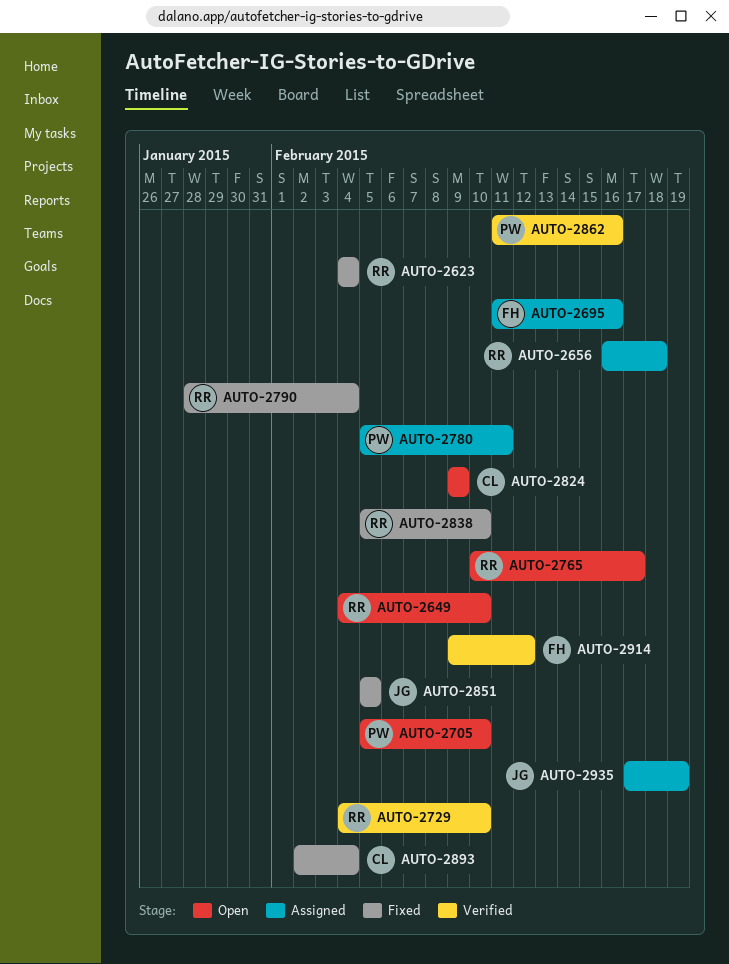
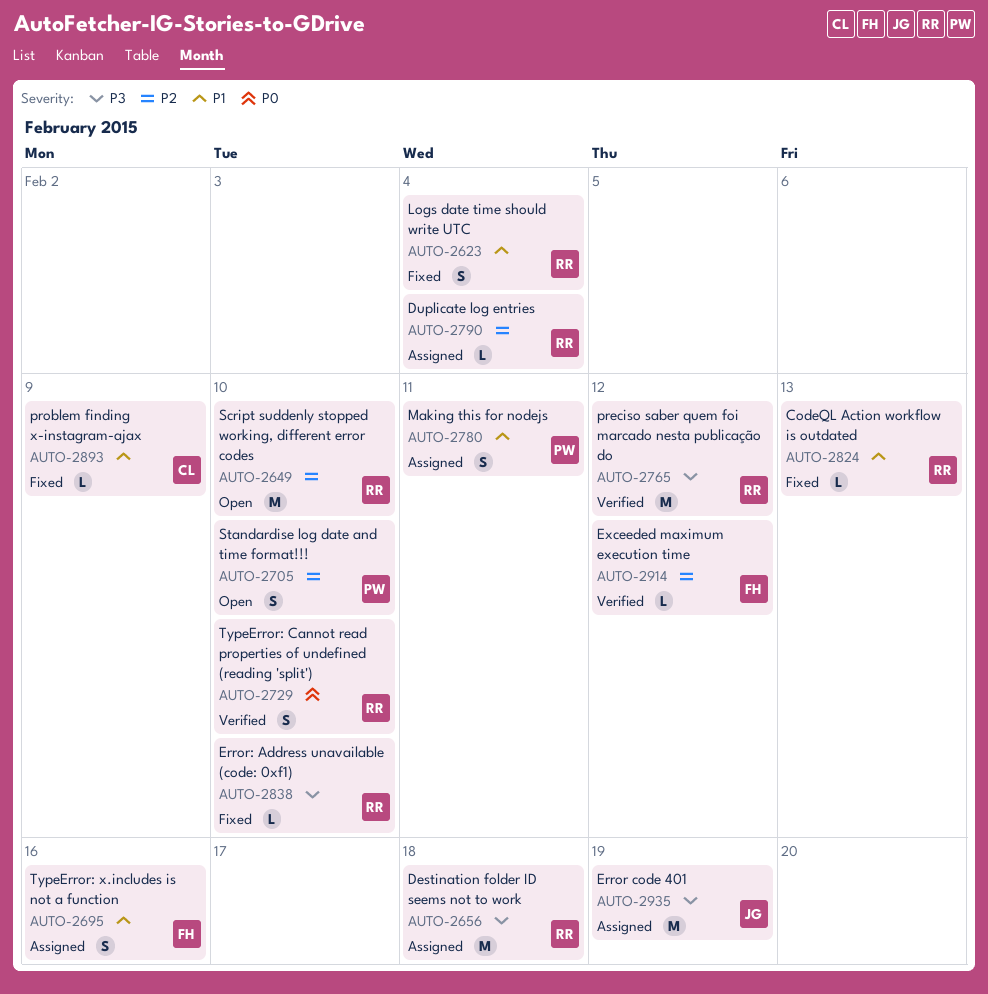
AUTO-2765, status: Open -> Verified
AUTO-2765, due: Feb 17 -> Feb 12
AUTO-2790, status: Fixed -> Assigned
AUTO-2824, status: Open -> Fixed
AUTO-2824, owner: CL -> RR
AUTO-2824, due: Feb 9 -> Feb 13
AUTO-2851: present -> none
AUTO-2862: present -> none
AUTO-2893, due: Feb 4 -> Feb 9

